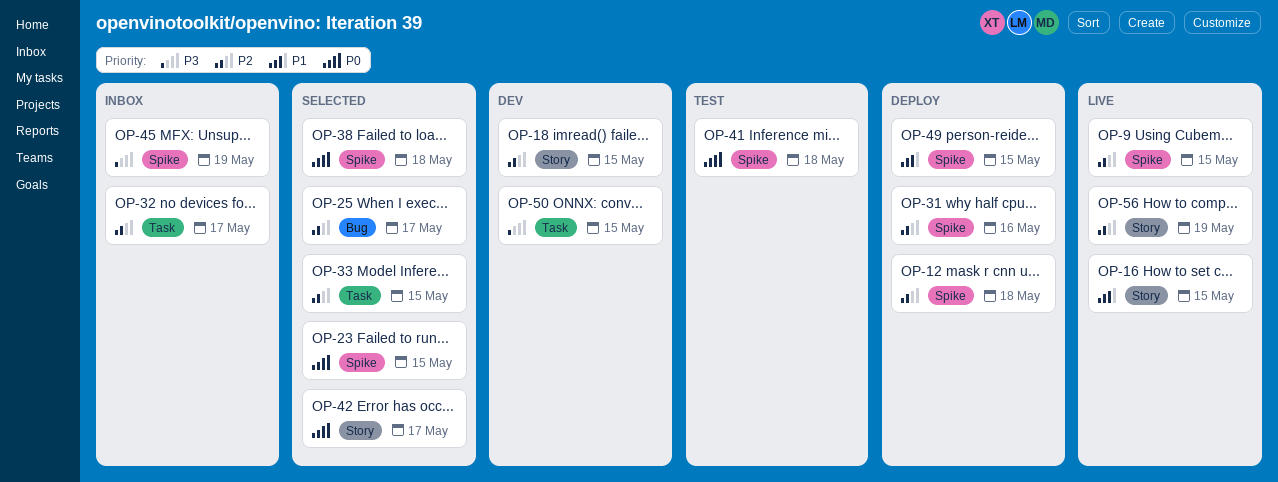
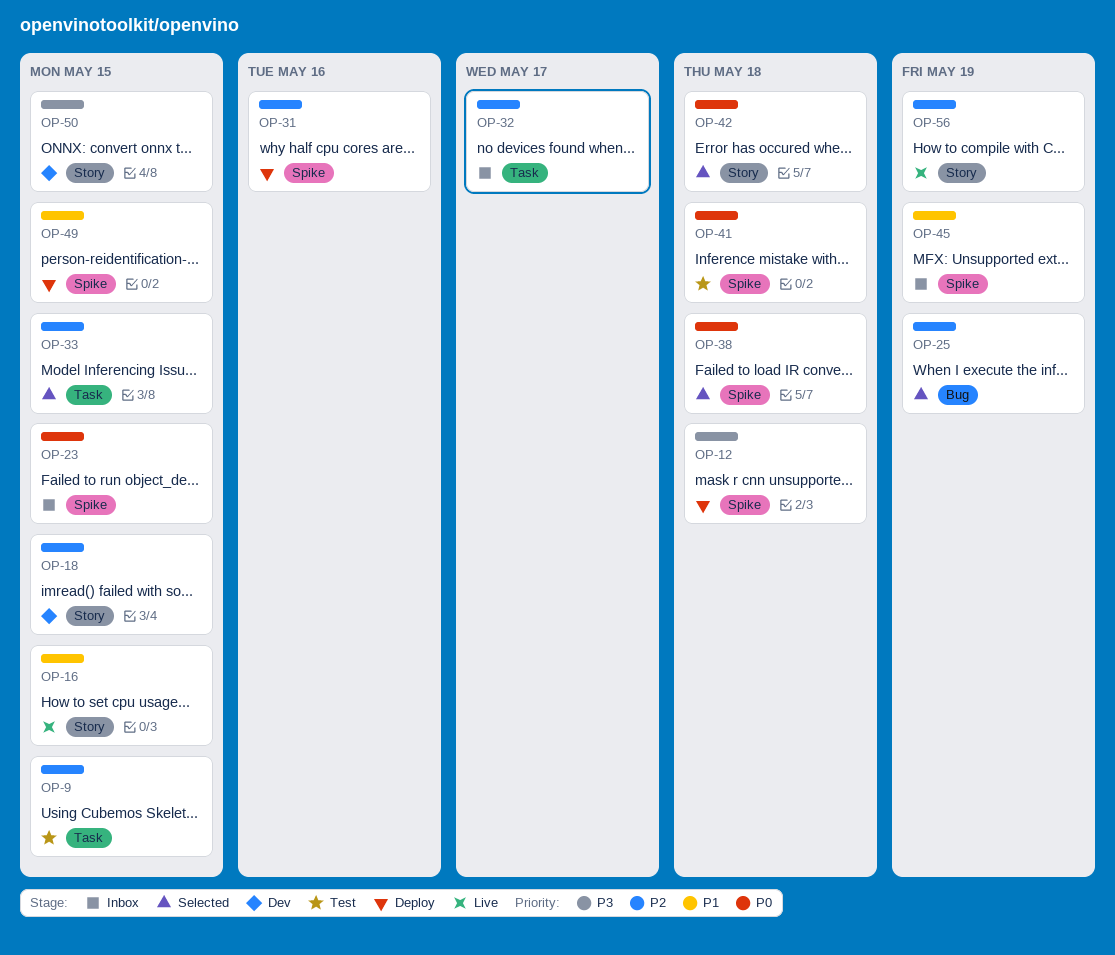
OP-9, status: Live -> Test
OP-9, label: Spike -> Task
OP-12, priority: P2 -> P3
OP-23, status: Selected -> Inbox
OP-25, due: May 17 -> May 19
OP-42, due: May 17 -> May 18
OP-45, priority: P3 -> P1
OP-50, label: Task -> Story

